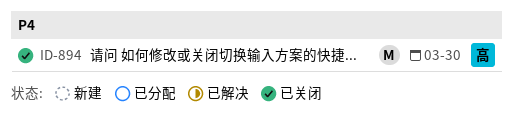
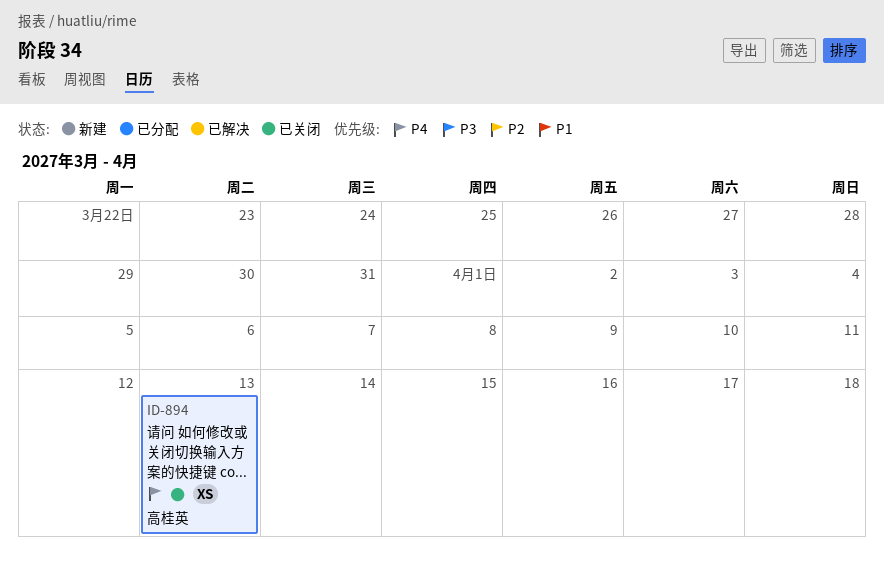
ID-894, estimate: M -> XS
ID-894, due: Mar 30 -> Apr 13

